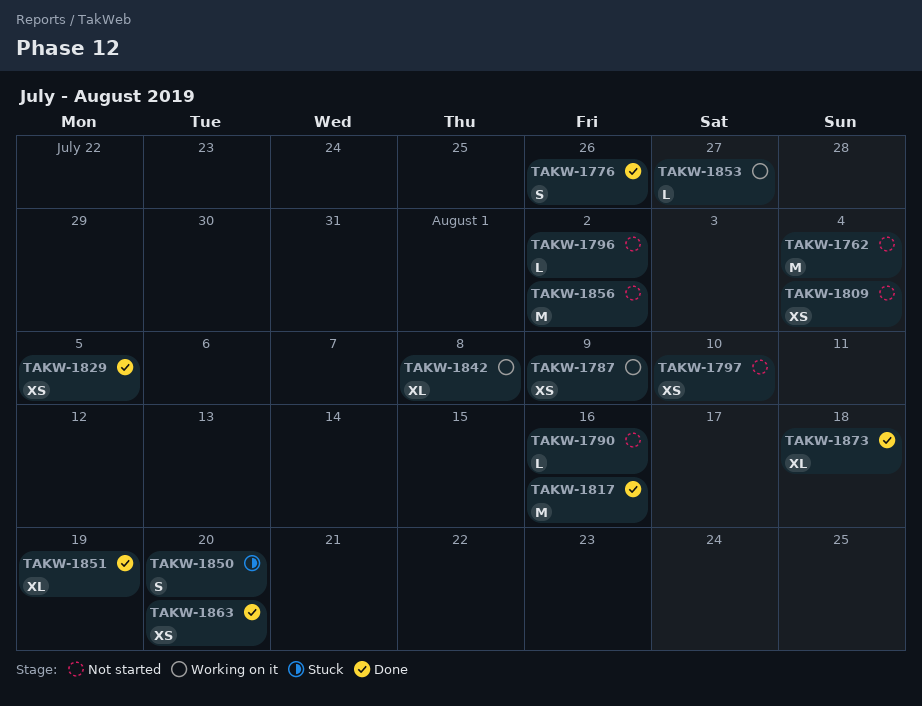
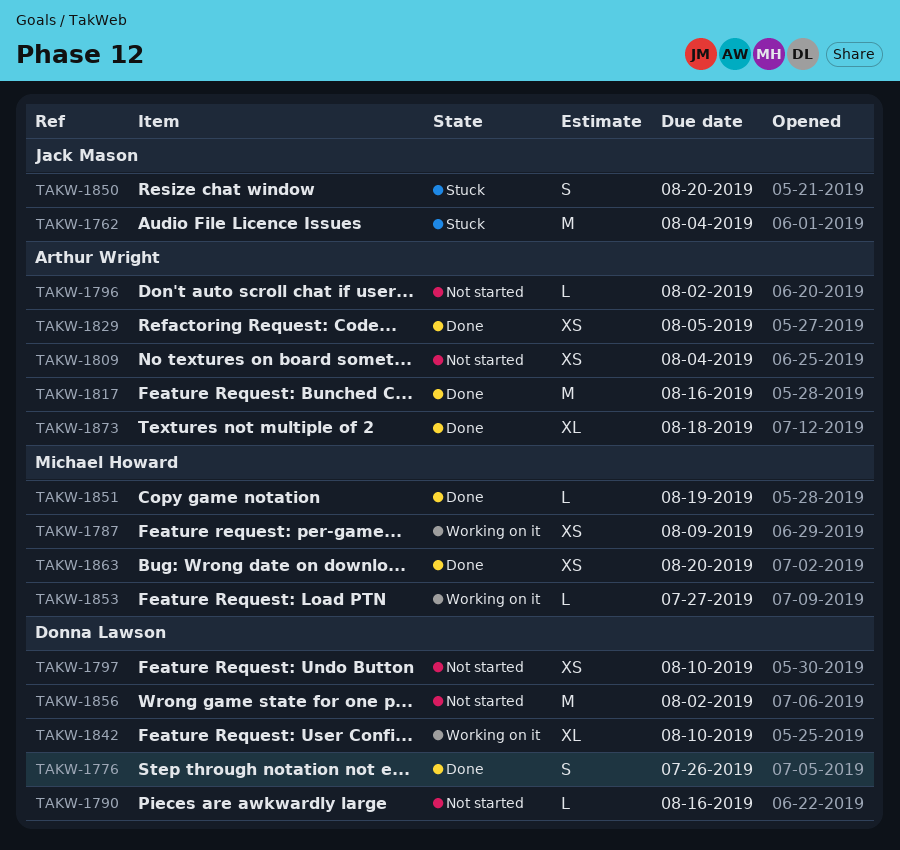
TAKW-1762, status: Not started -> Stuck
TAKW-1842, due: Aug 8 -> Aug 10
TAKW-1851, estimate: XL -> L

